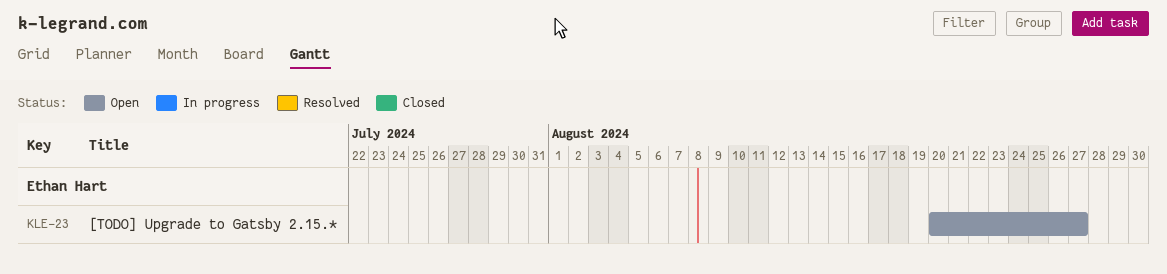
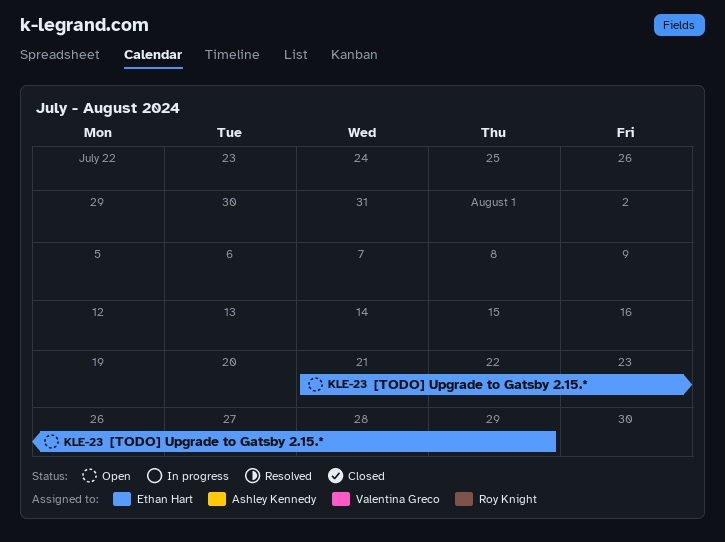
KLE-23, start: Aug 20 -> Aug 21
KLE-23, due: Aug 27 -> Aug 29

